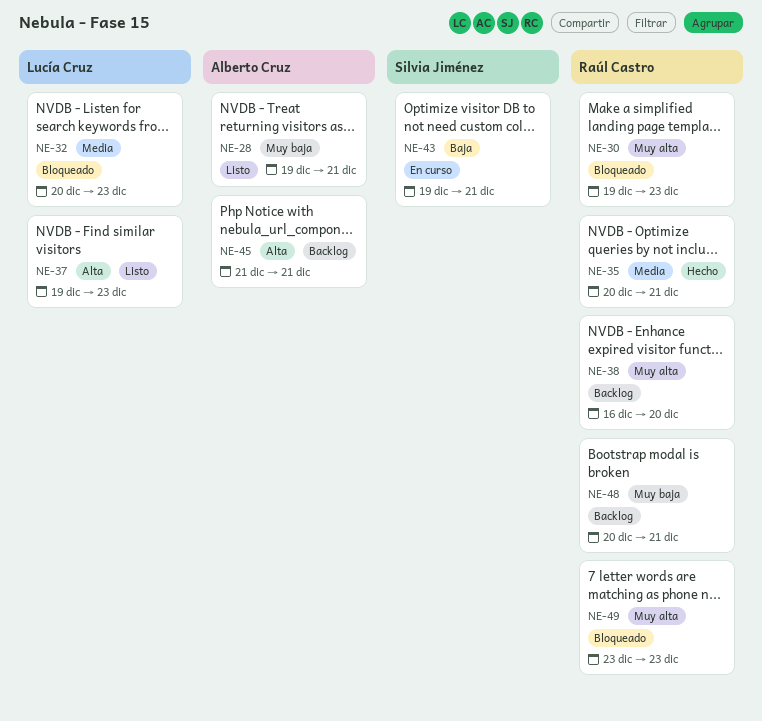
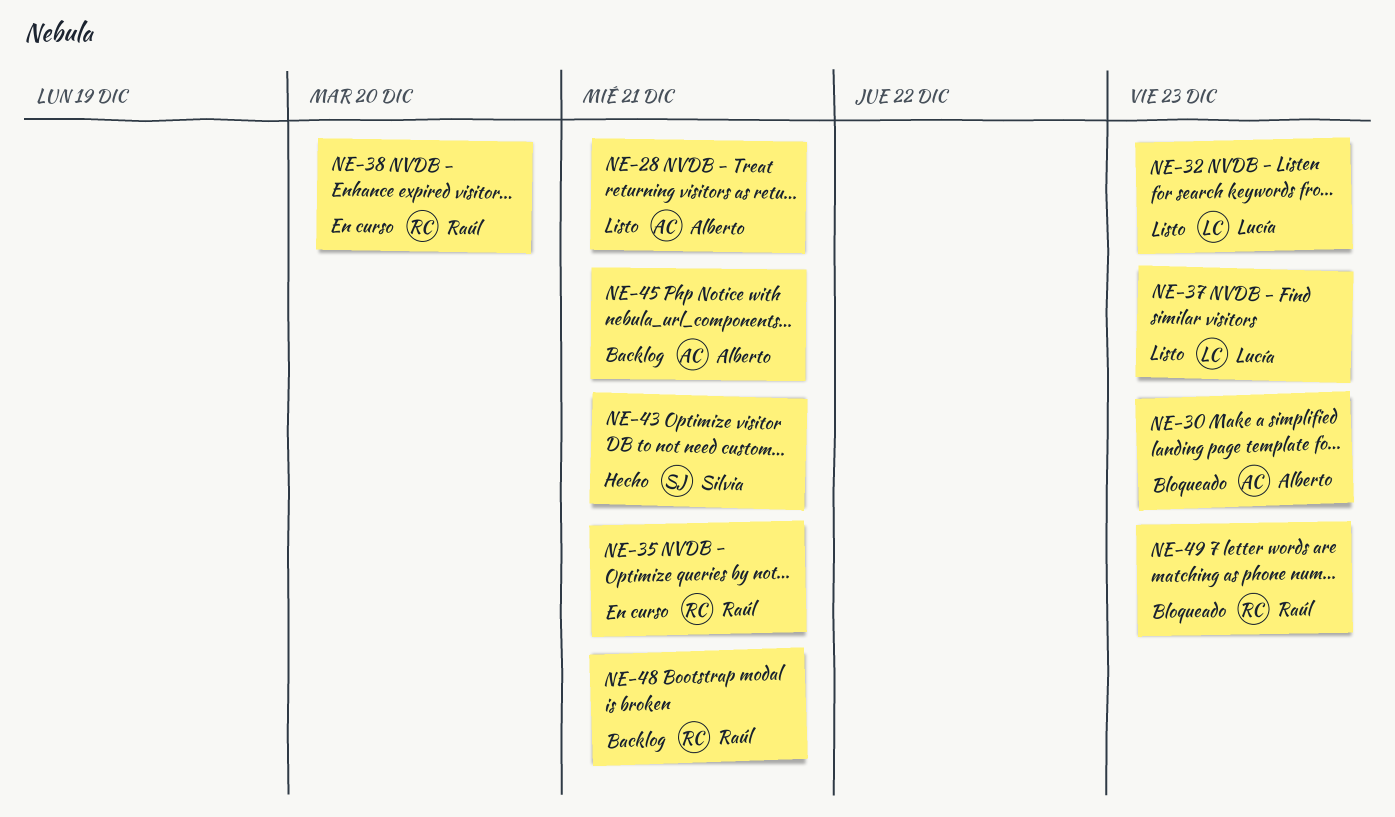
NE-30, owner: Raúl Castro -> Alberto Cruz
NE-32, status: Bloqueado -> Listo
NE-35, status: Hecho -> En curso
NE-38, status: Backlog -> En curso
NE-43, status: En curso -> Hecho

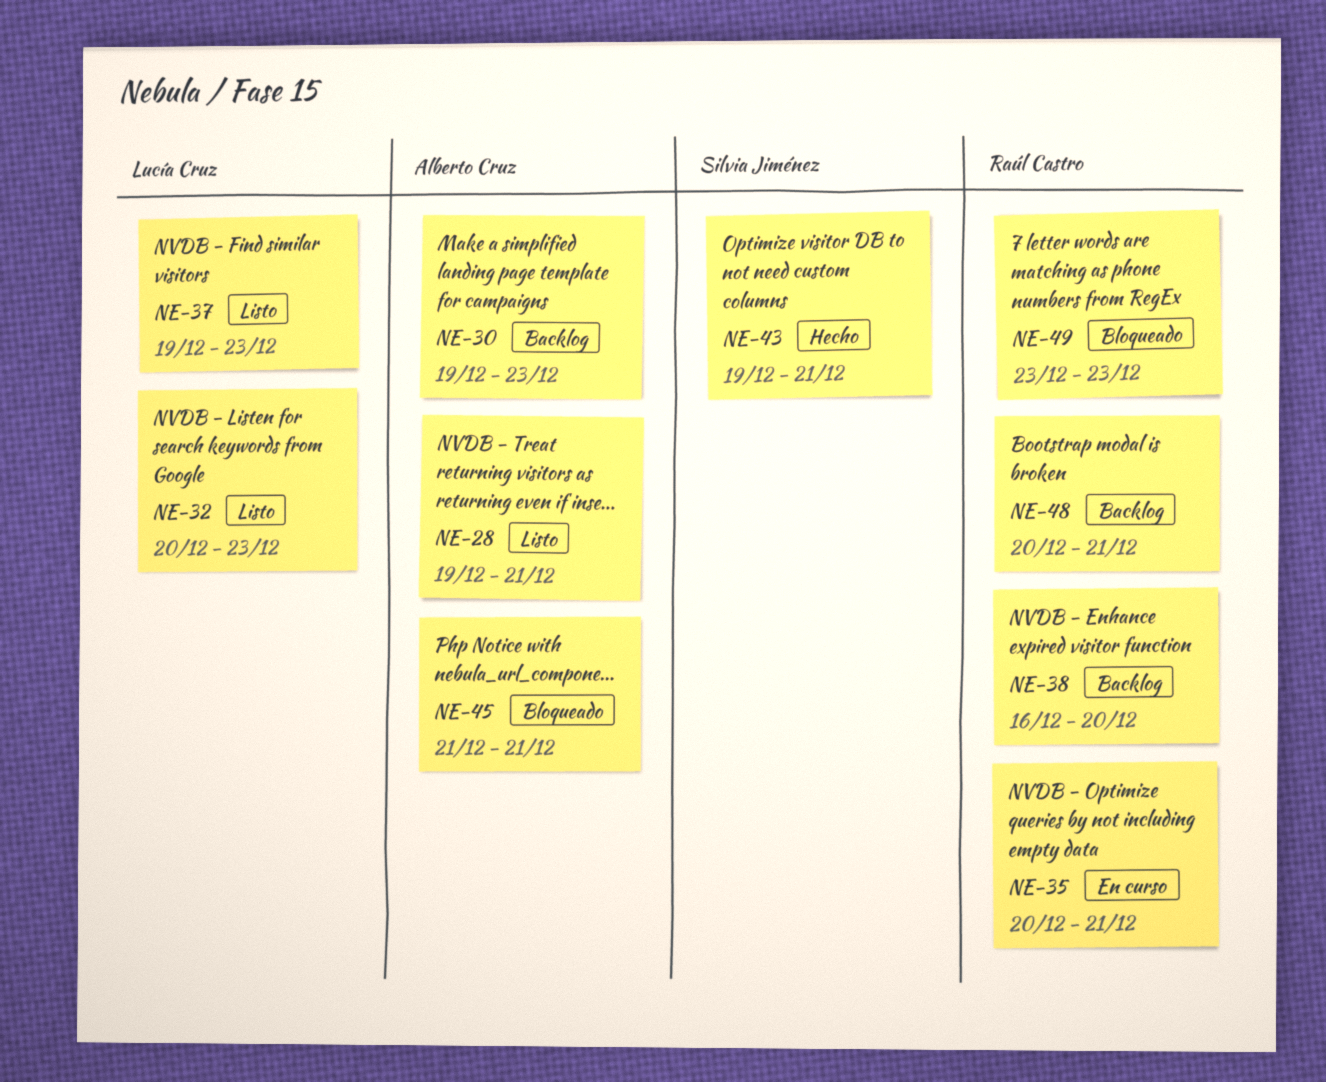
NE-30, status: Bloqueado -> Backlog
NE-38, status: En curso -> Backlog
NE-45, status: Backlog -> Bloqueado

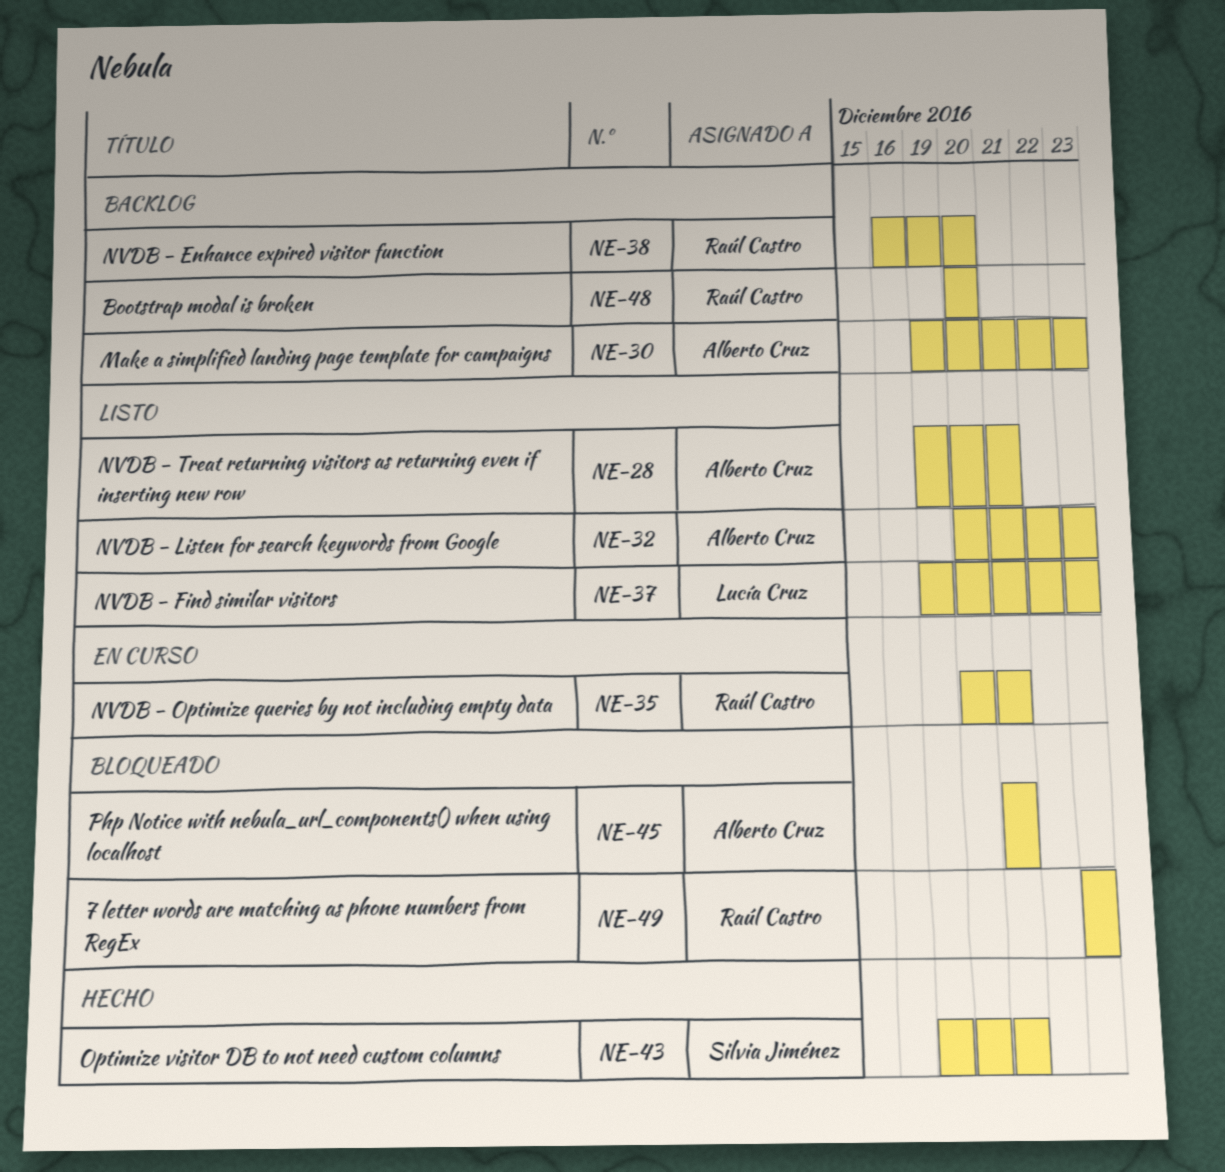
NE-32, owner: Lucía Cruz -> Alberto Cruz
NE-48, due: Dec 21 -> Dec 20

